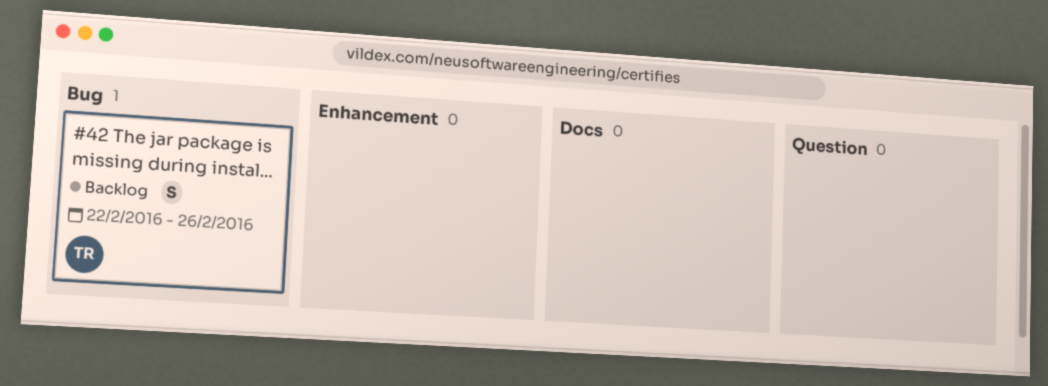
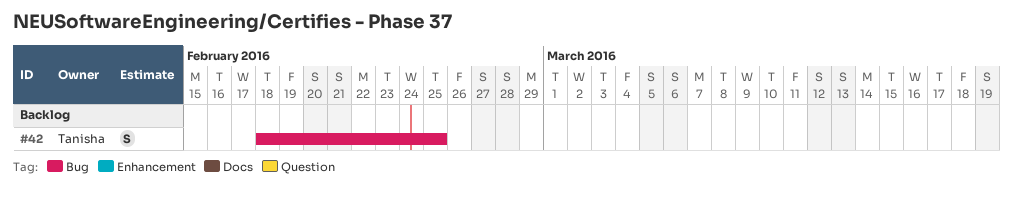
#42, start: Feb 22 -> Feb 18
#42, due: Feb 26 -> Feb 25

